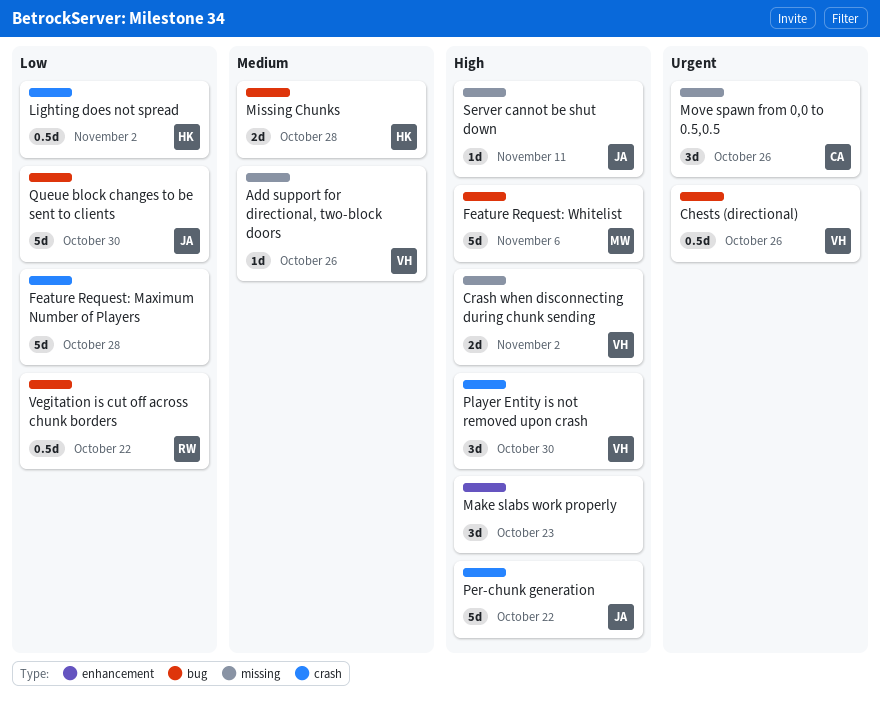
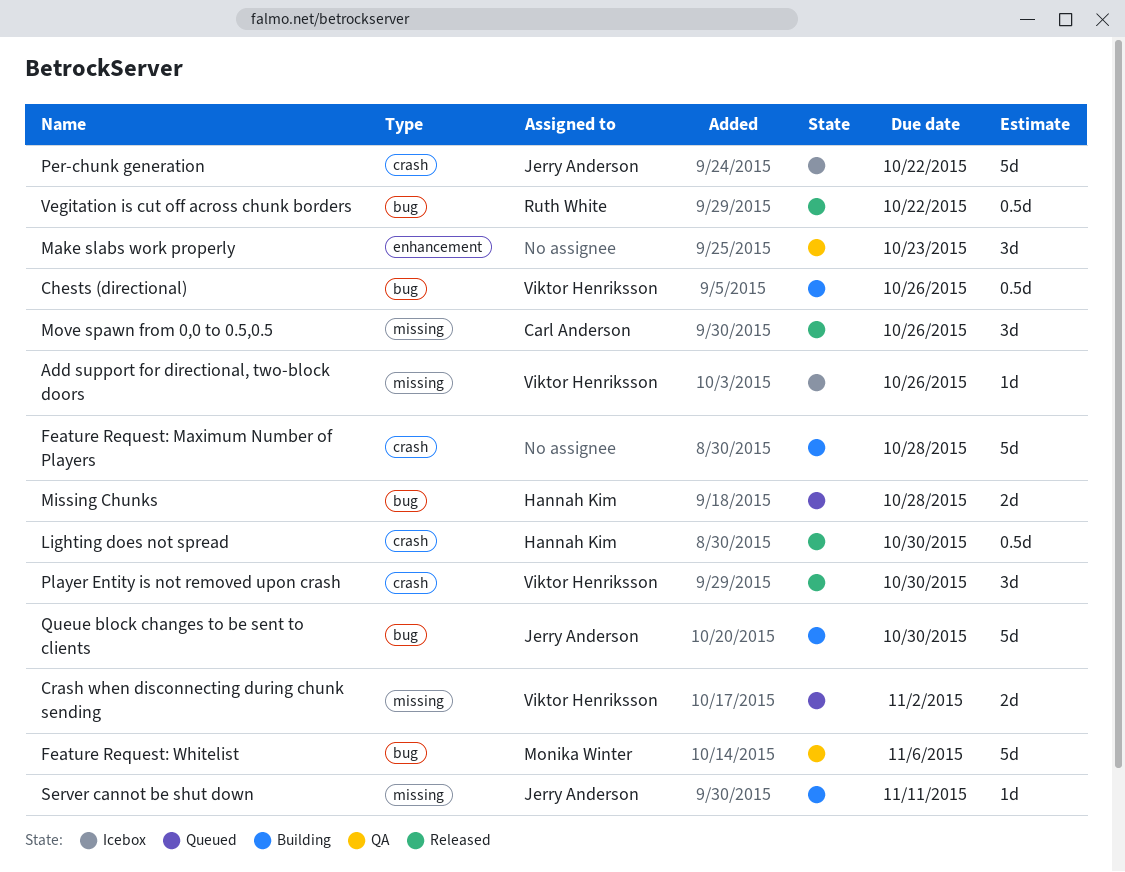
Lighting does not spread, due: Nov 2 -> Oct 30

